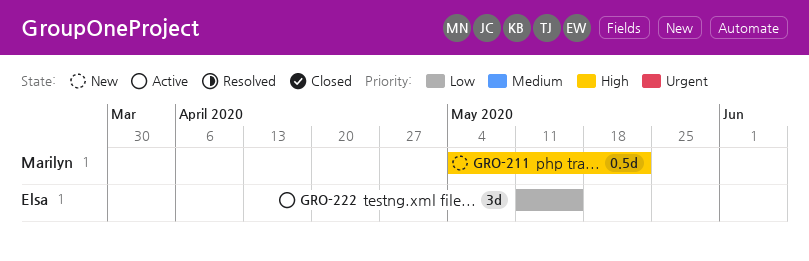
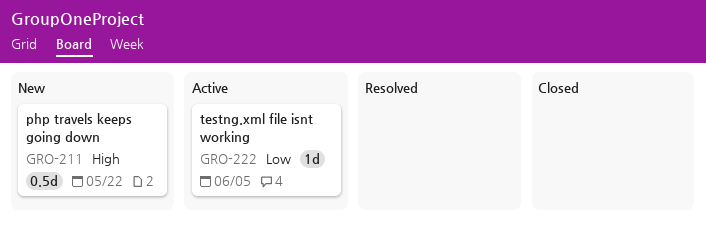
GRO-222, estimate: 3d -> 1d
GRO-222, due: May 15 -> Jun 5

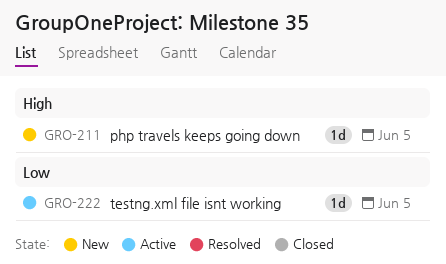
GRO-211, estimate: 0.5d -> 1d
GRO-211, due: May 22 -> Jun 5

